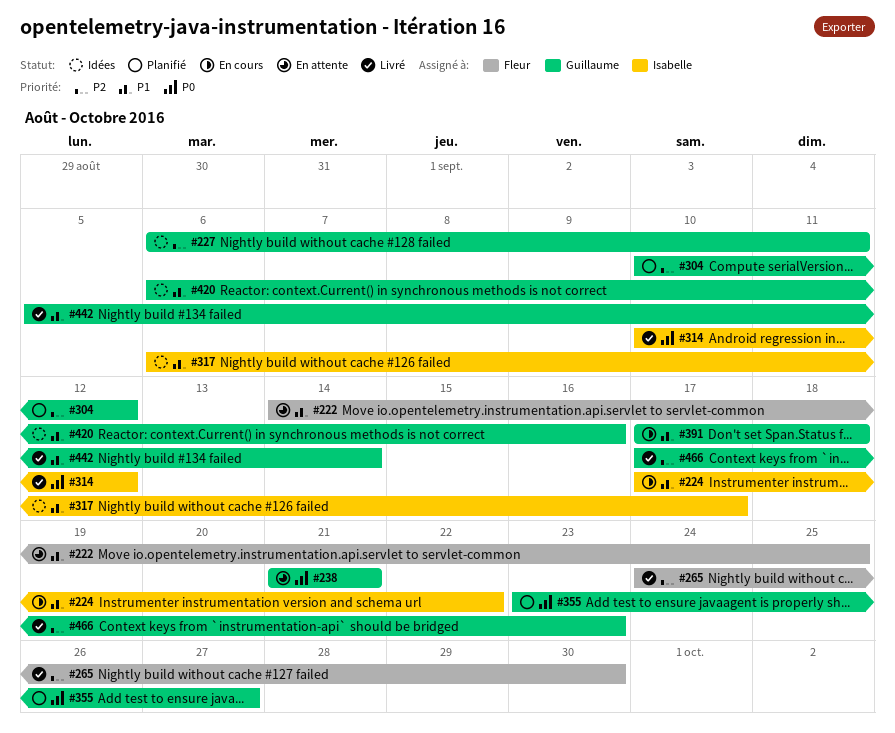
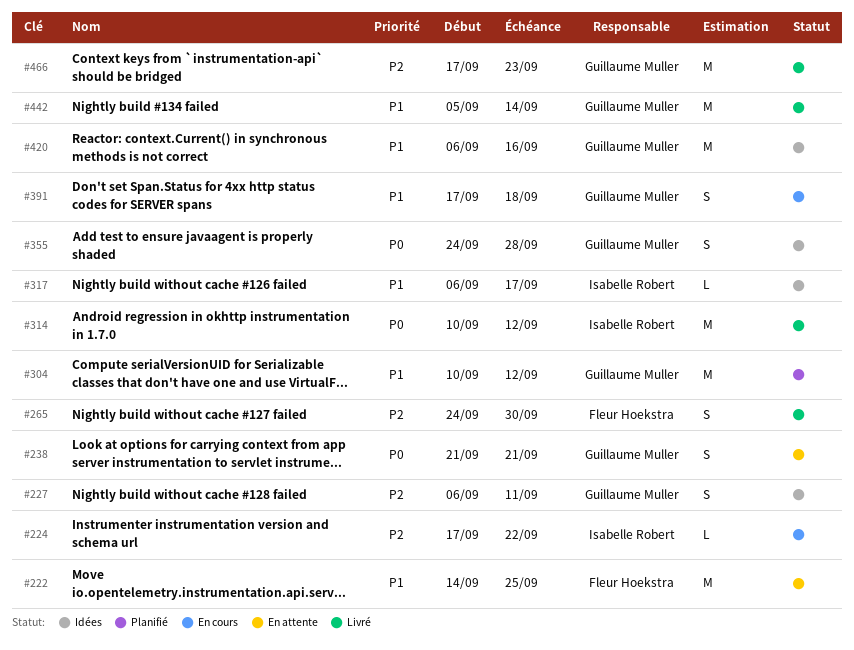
#224, priority: P1 -> P2
#304, priority: P2 -> P1
#355, status: Planifié -> Idées
#355, start: Sep 23 -> Sep 24
#355, due: Sep 27 -> Sep 28

